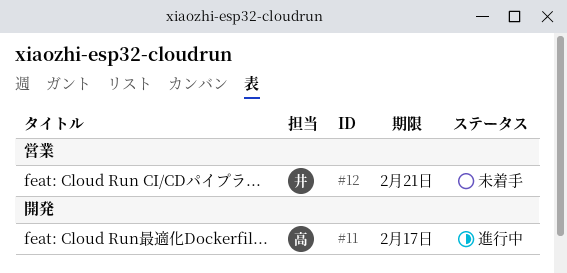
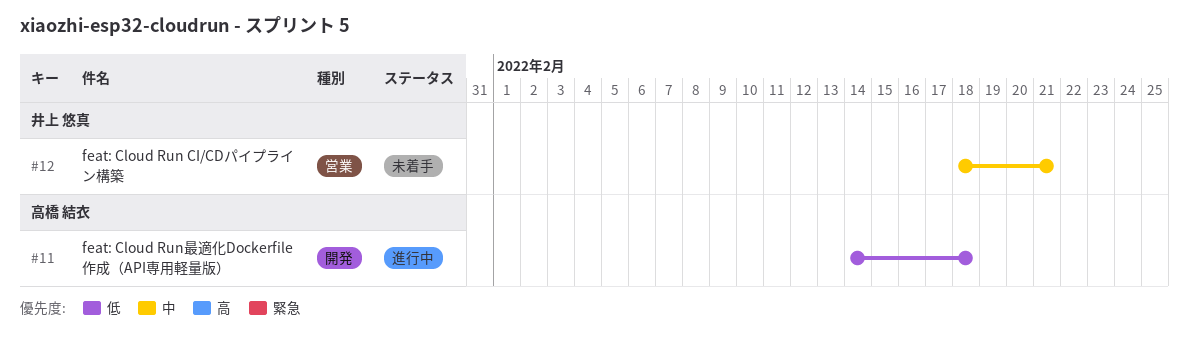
#11, due: Feb 17 -> Feb 18

